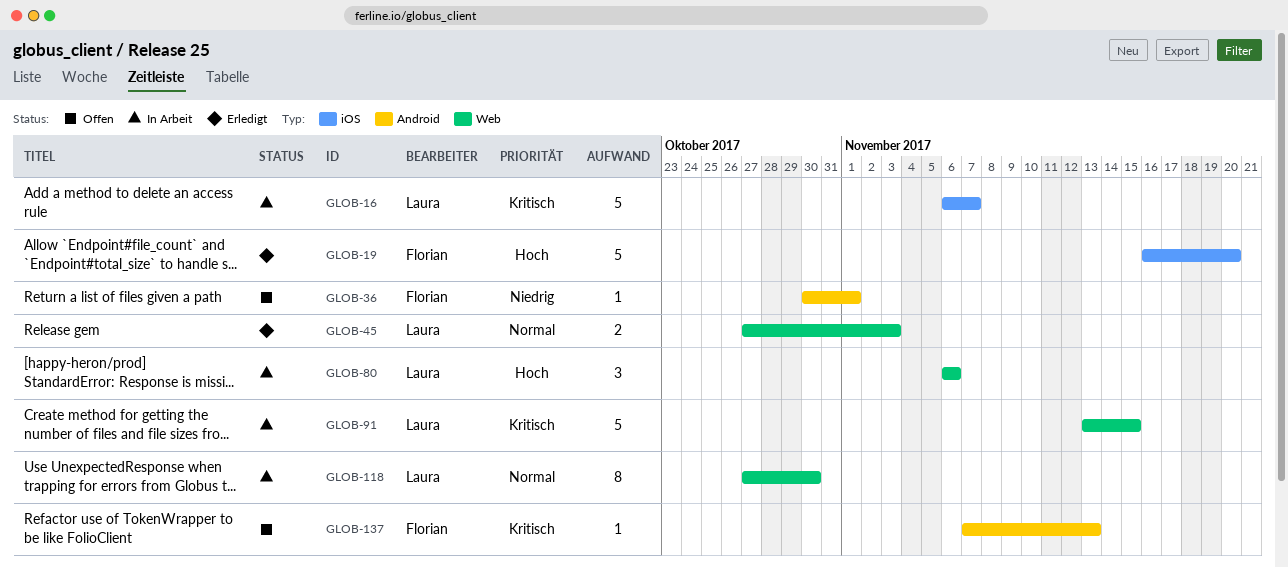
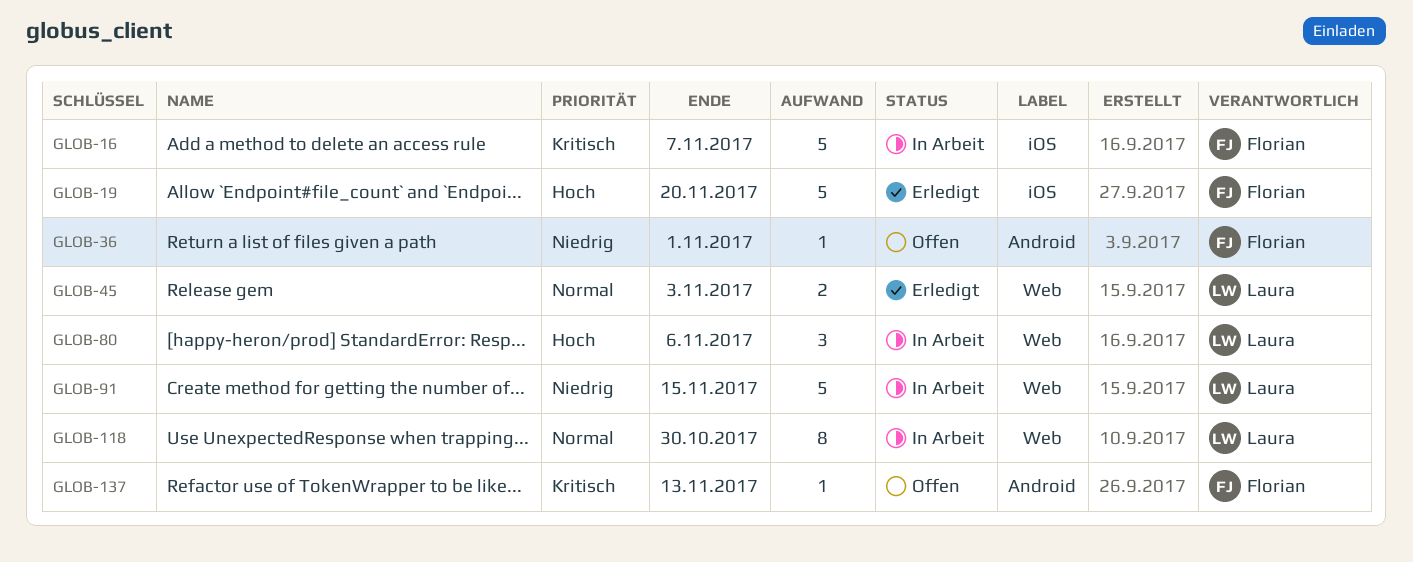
GLOB-16, owner: Laura -> Florian
GLOB-91, priority: Kritisch -> Niedrig

